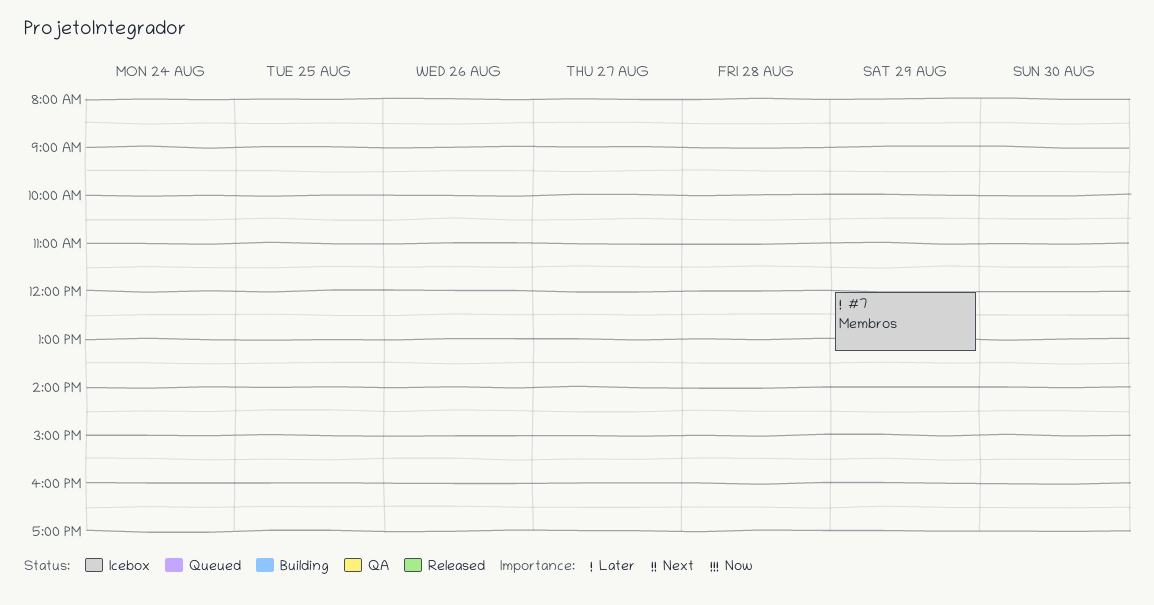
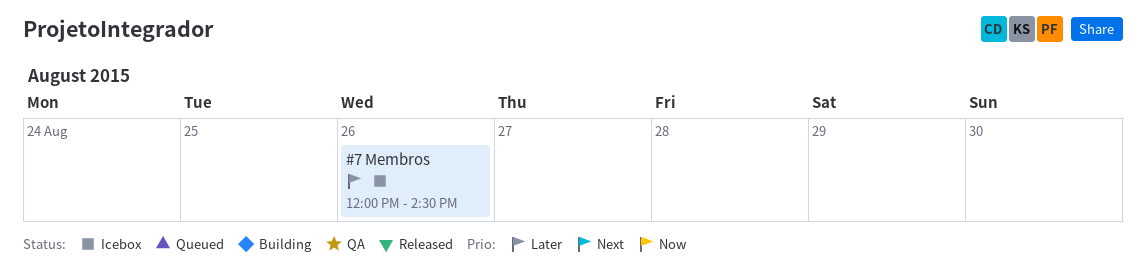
#7, day: Aug 29 -> Aug 26
#7, ends: 13:15 -> 14:30

